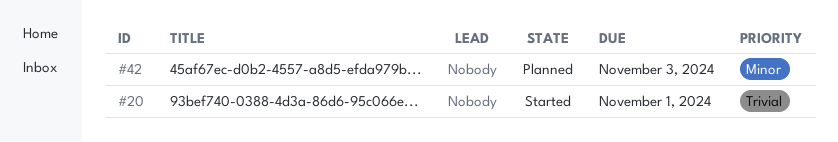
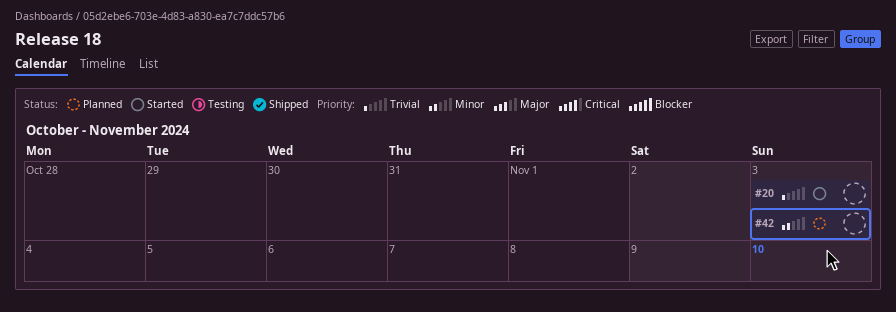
#20, due: Nov 1 -> Nov 3

